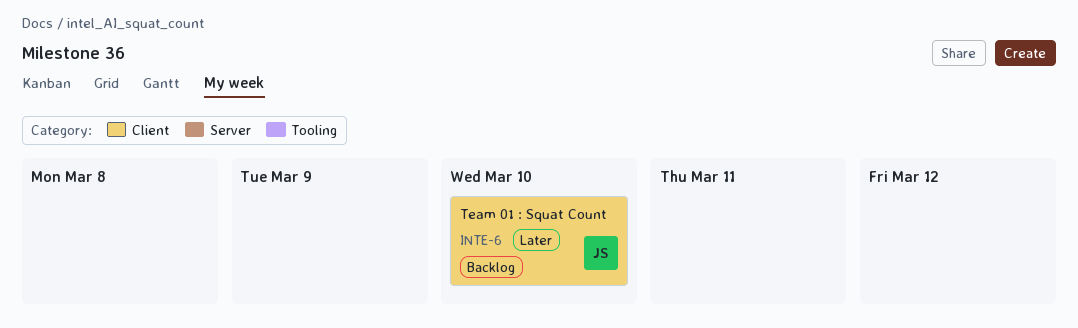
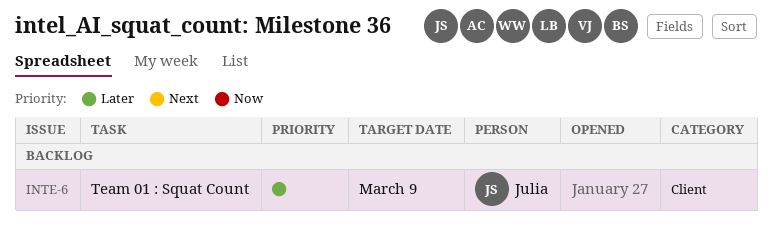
INTE-6, due: Mar 10 -> Mar 9

